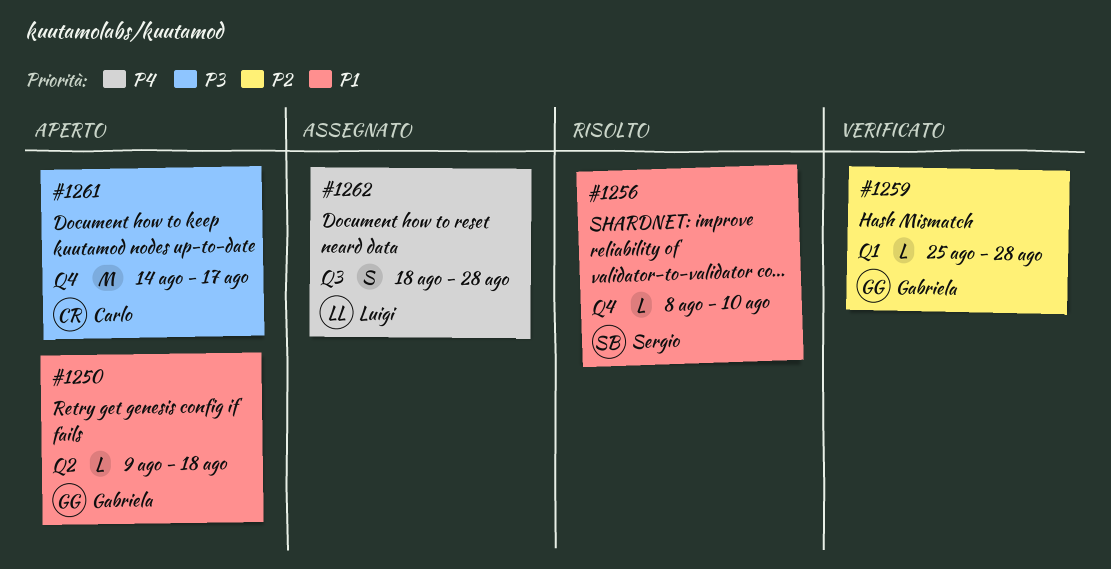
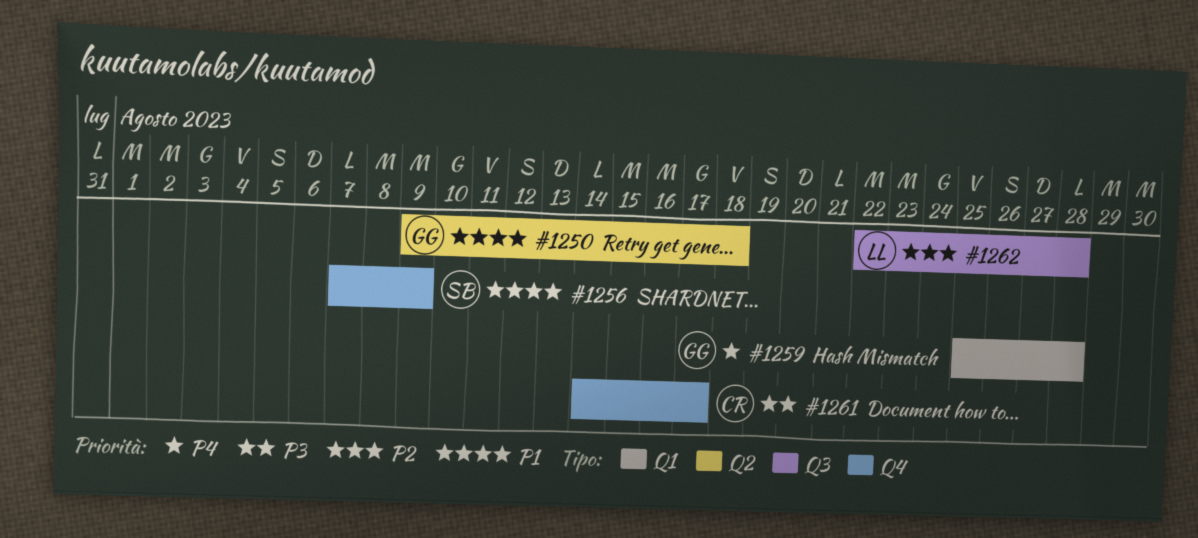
#1256, start: Aug 8 -> Aug 7
#1256, due: Aug 10 -> Aug 9
#1259, priority: P2 -> P4
#1262, priority: P4 -> P2
#1262, start: Aug 18 -> Aug 22

